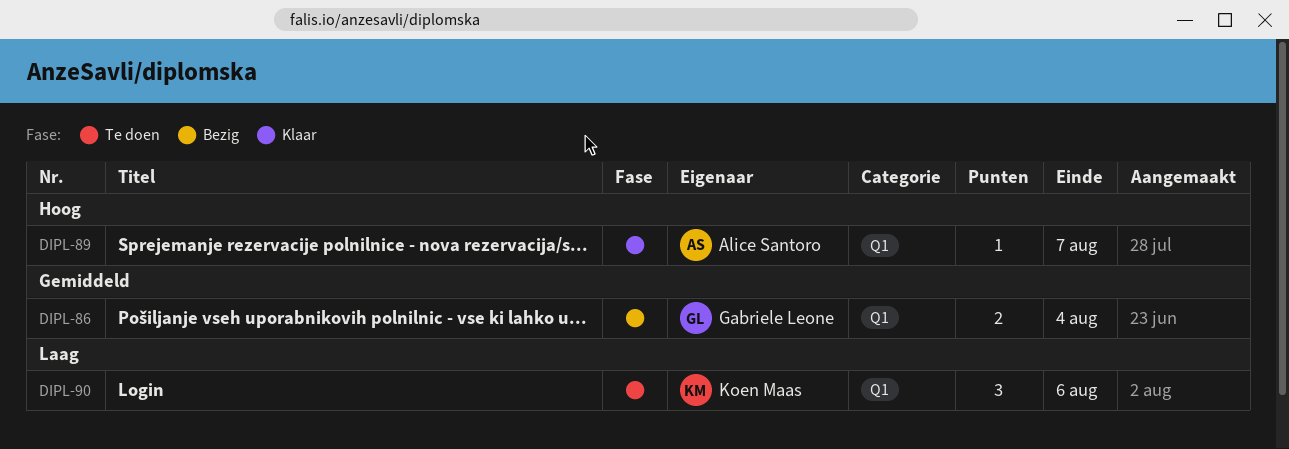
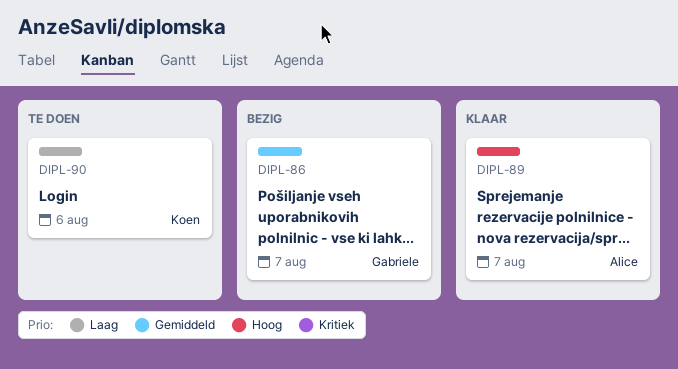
DIPL-86, due: Aug 4 -> Aug 7

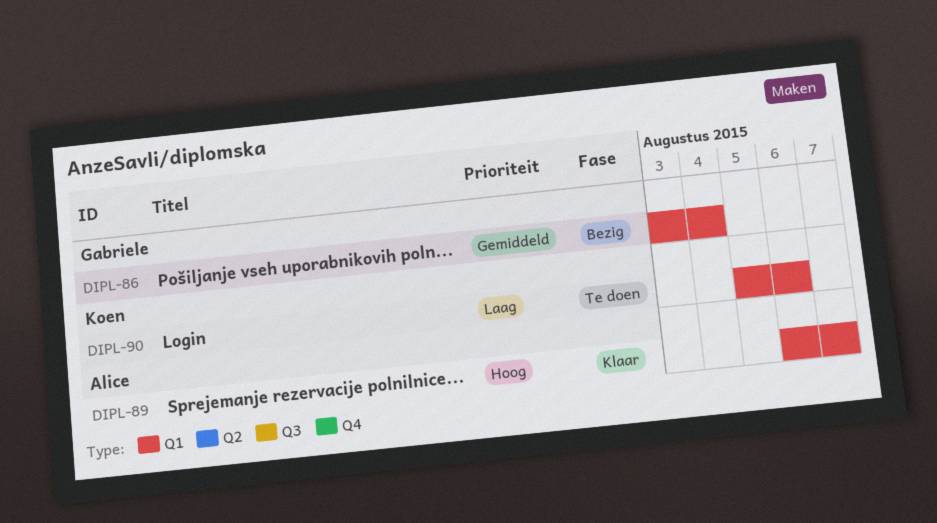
DIPL-86, due: Aug 7 -> Aug 4

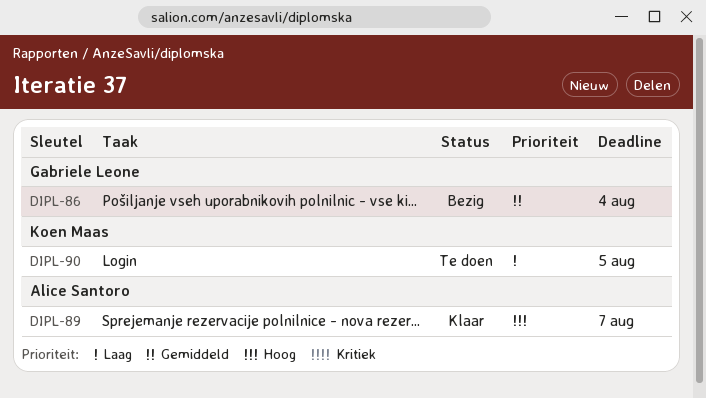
DIPL-90, due: Aug 6 -> Aug 5

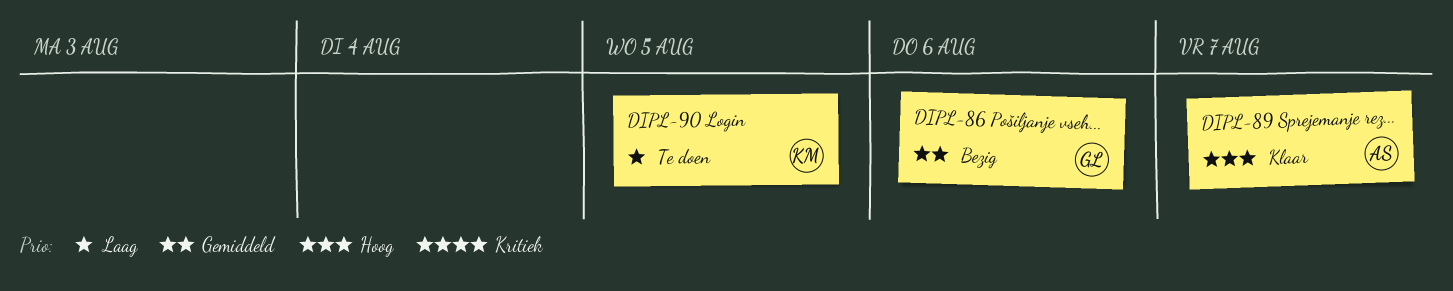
DIPL-86, due: Aug 4 -> Aug 6

